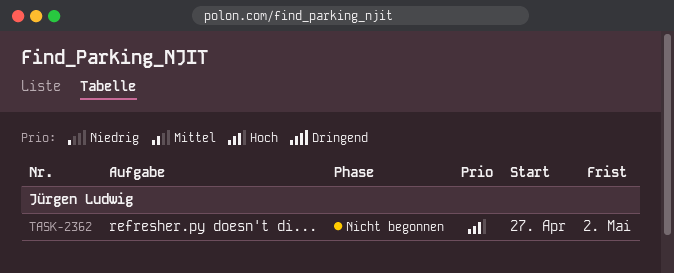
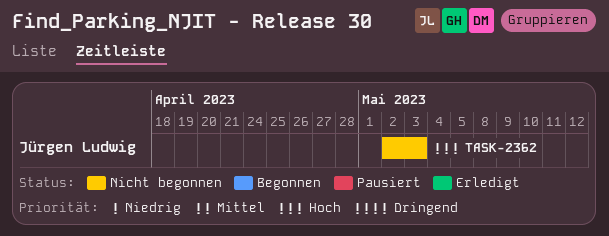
TASK-2362, start: Apr 27 -> May 2
TASK-2362, due: May 2 -> May 3

